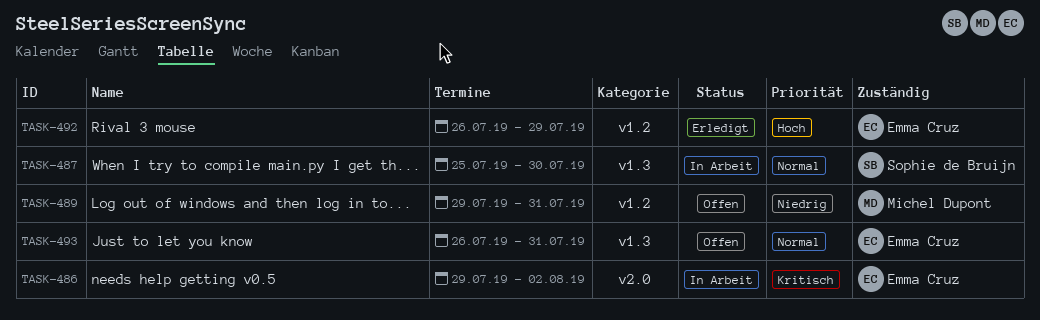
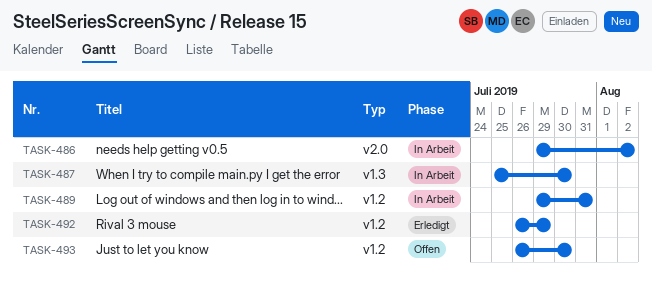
TASK-489, status: Offen -> In Arbeit
TASK-493, label: v1.3 -> v1.2
TASK-493, due: Jul 31 -> Jul 30

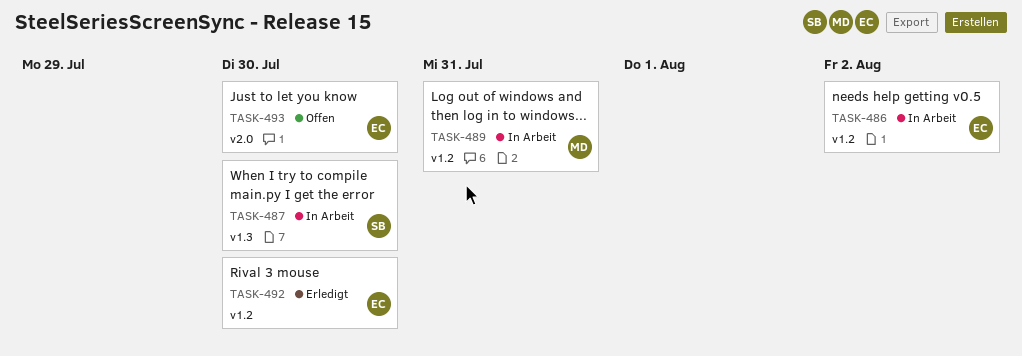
TASK-486, label: v2.0 -> v1.2
TASK-492, due: Jul 29 -> Jul 30
TASK-493, label: v1.2 -> v2.0

